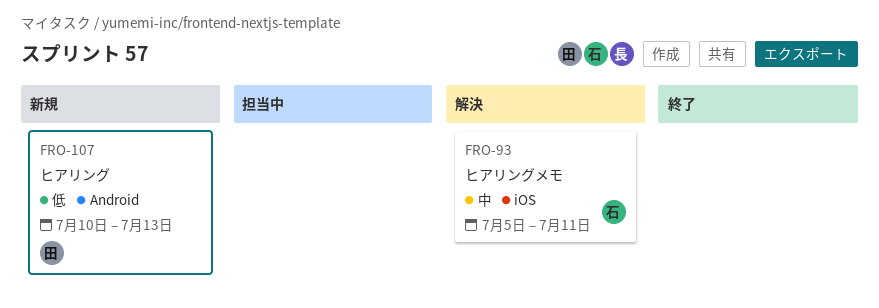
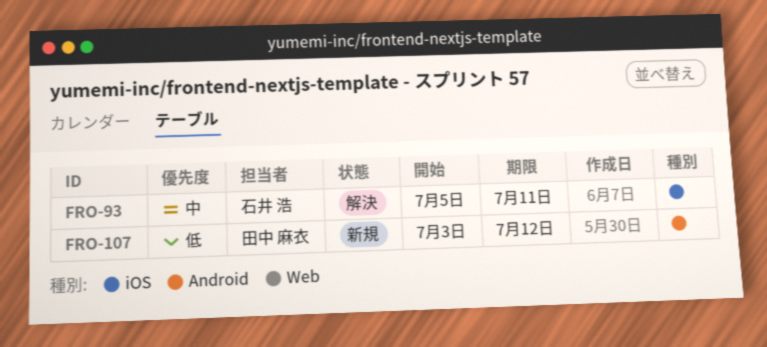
FRO-107, start: Jul 10 -> Jul 3
FRO-107, due: Jul 13 -> Jul 12

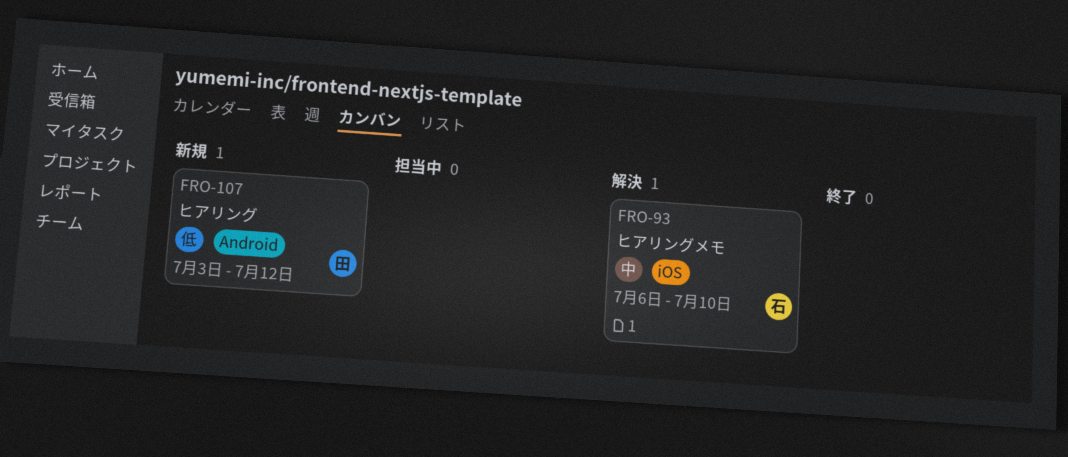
FRO-93, start: Jul 5 -> Jul 6
FRO-93, due: Jul 11 -> Jul 10

